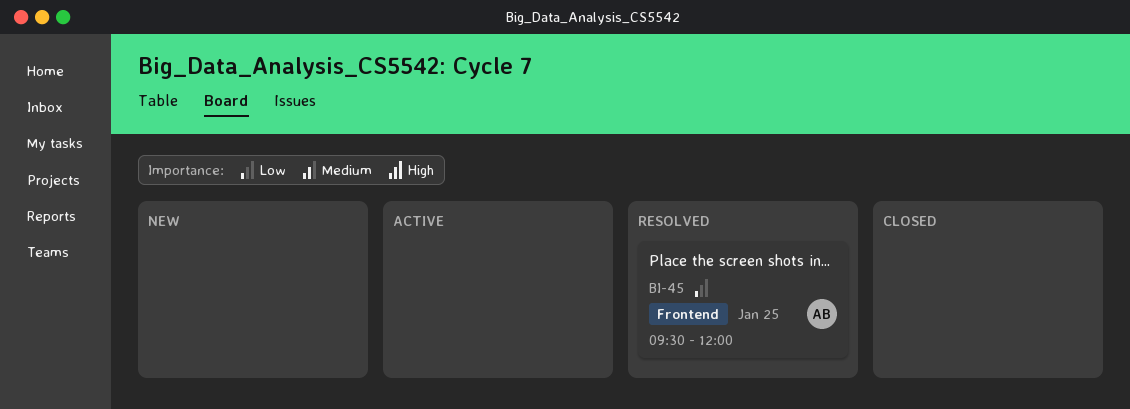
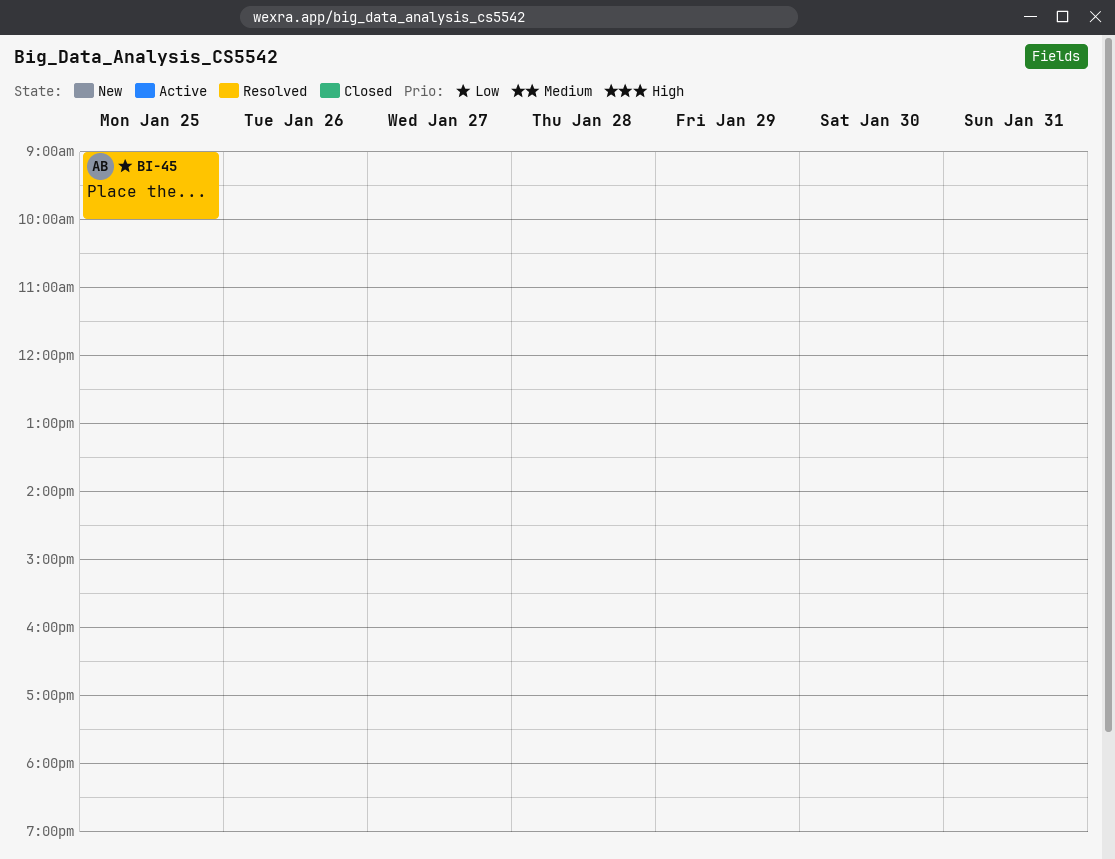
BI-45, begins: 09:30 -> 09:00
BI-45, ends: 12:00 -> 10:00

